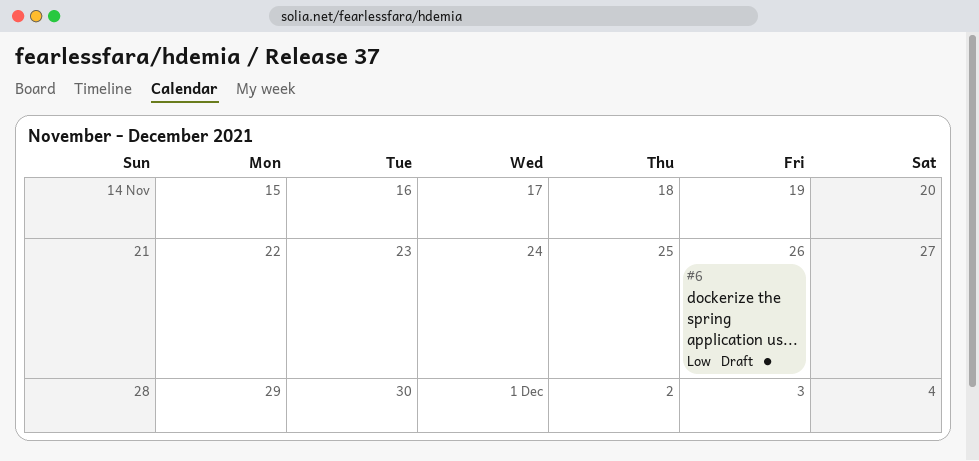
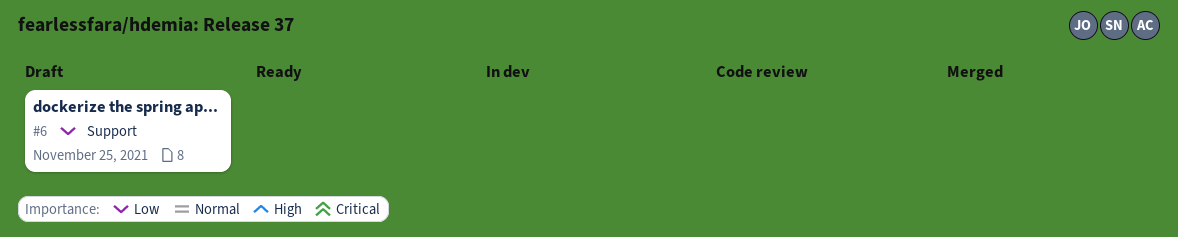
#6, due: Nov 26 -> Nov 25

